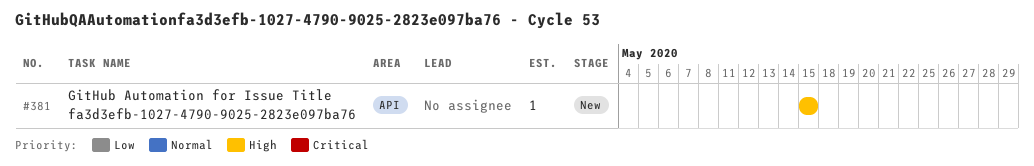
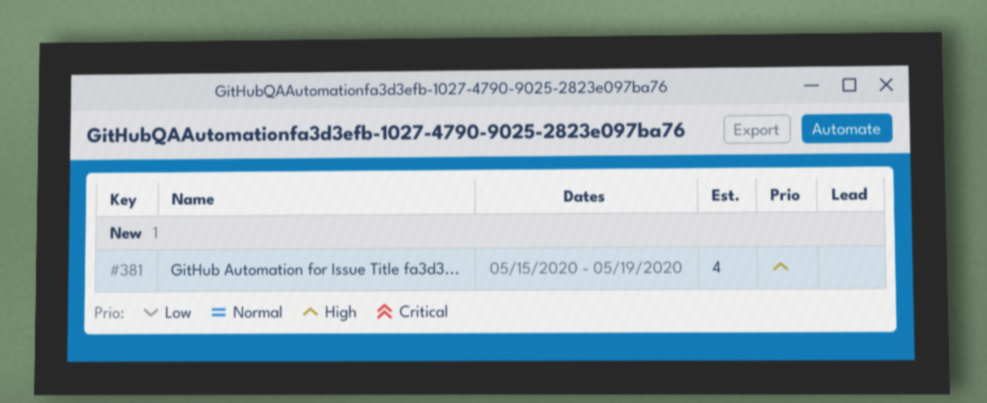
#381, estimate: 1 -> 4
#381, due: May 15 -> May 19

